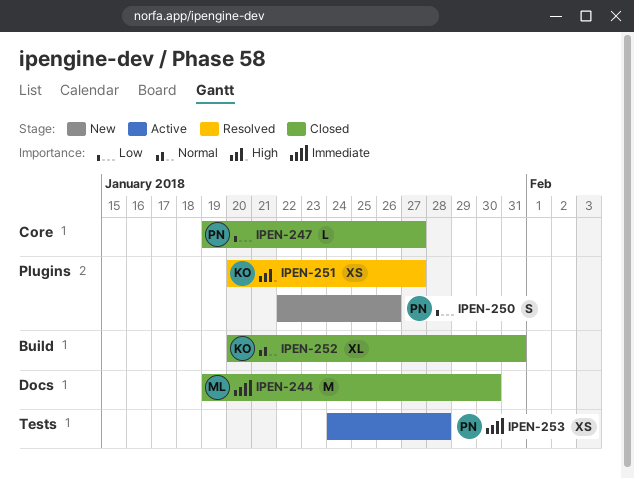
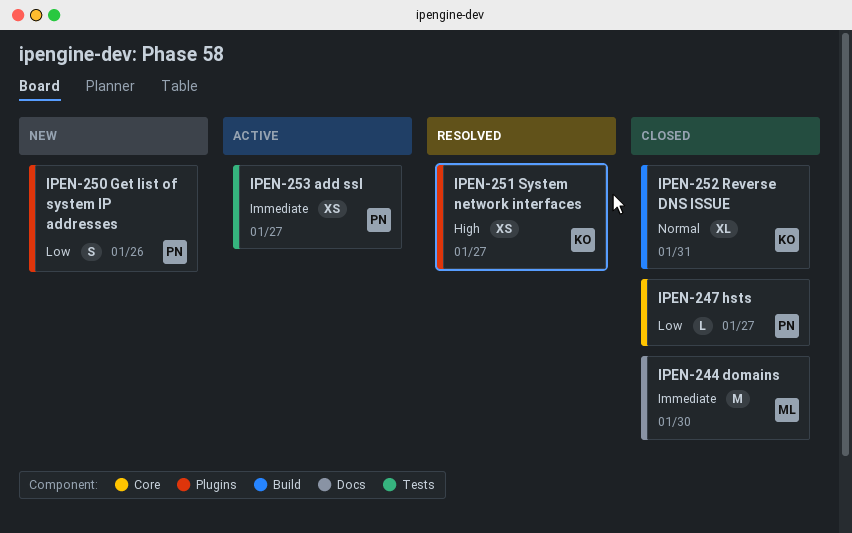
IPEN-253, due: Jan 28 -> Jan 27

